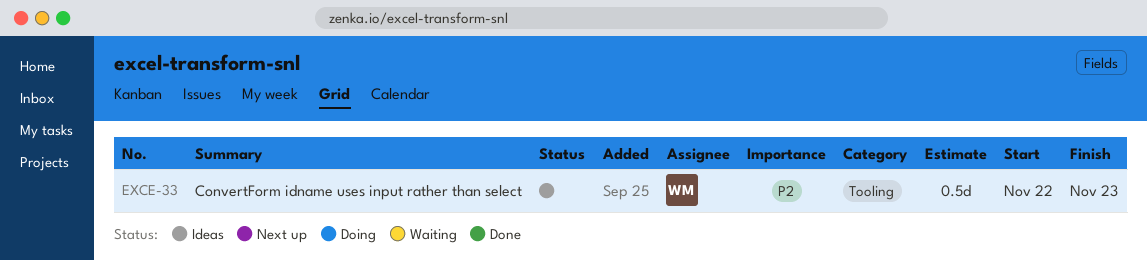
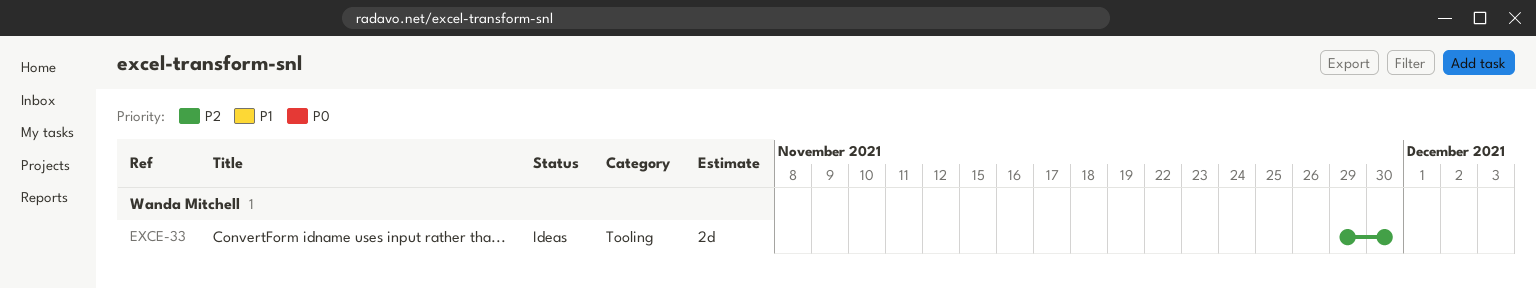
EXCE-33, estimate: 0.5d -> 2d
EXCE-33, start: Nov 22 -> Nov 29
EXCE-33, due: Nov 23 -> Nov 30

